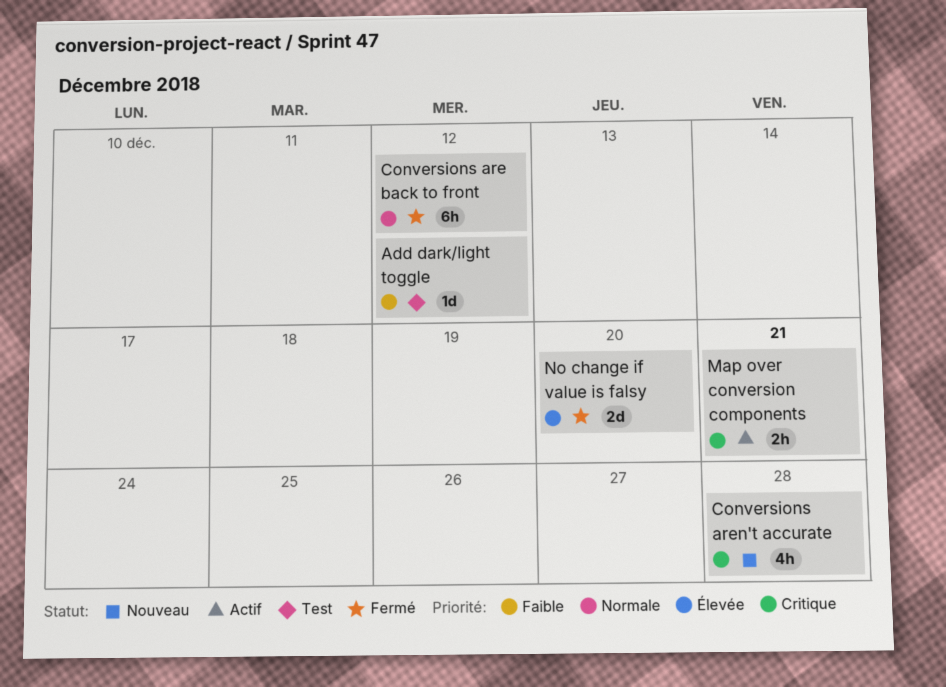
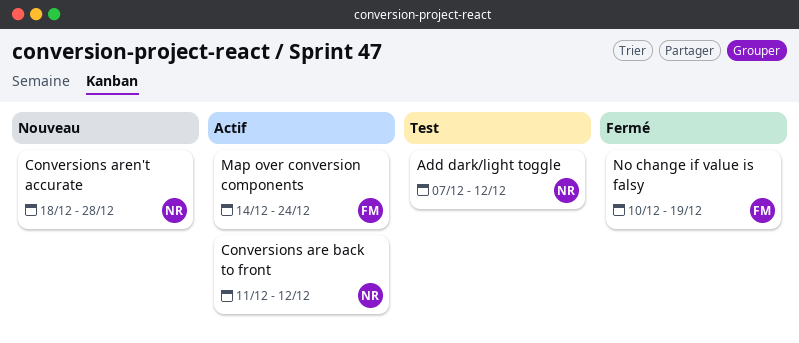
Conversions are back to front, status: Fermé -> Actif
Map over conversion components, due: Dec 21 -> Dec 24
No change if value is falsy, due: Dec 20 -> Dec 19

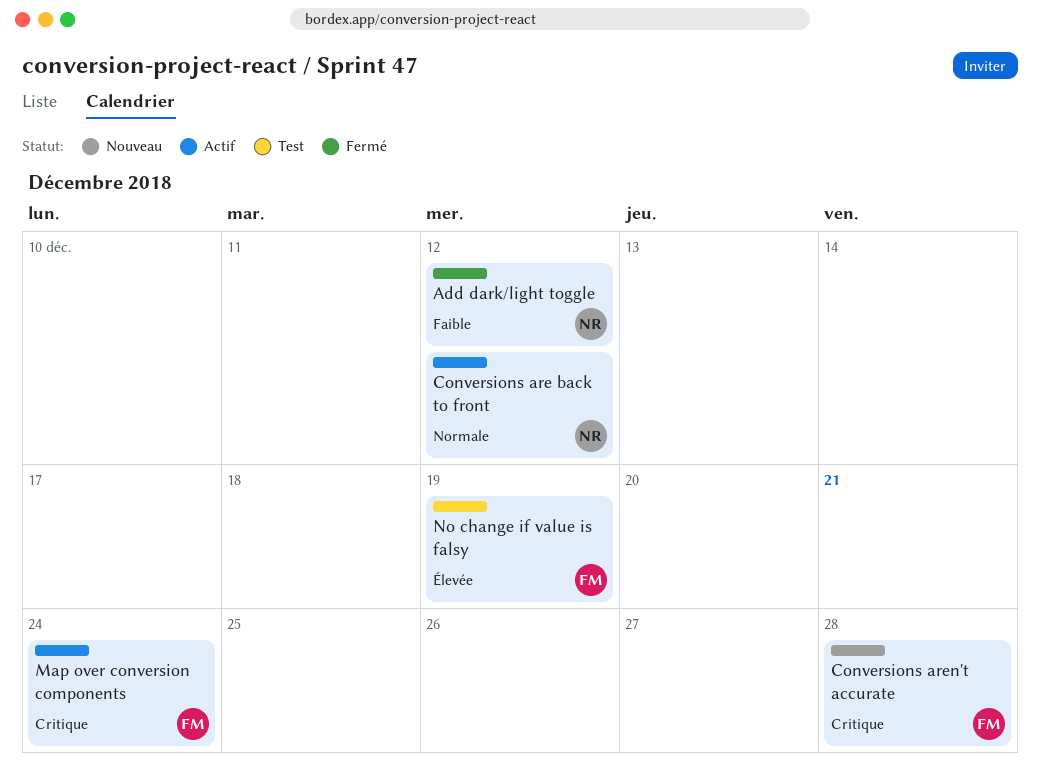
Add dark/light toggle, status: Test -> Fermé
Conversions aren't accurate, owner: NR -> FM
No change if value is falsy, status: Fermé -> Test

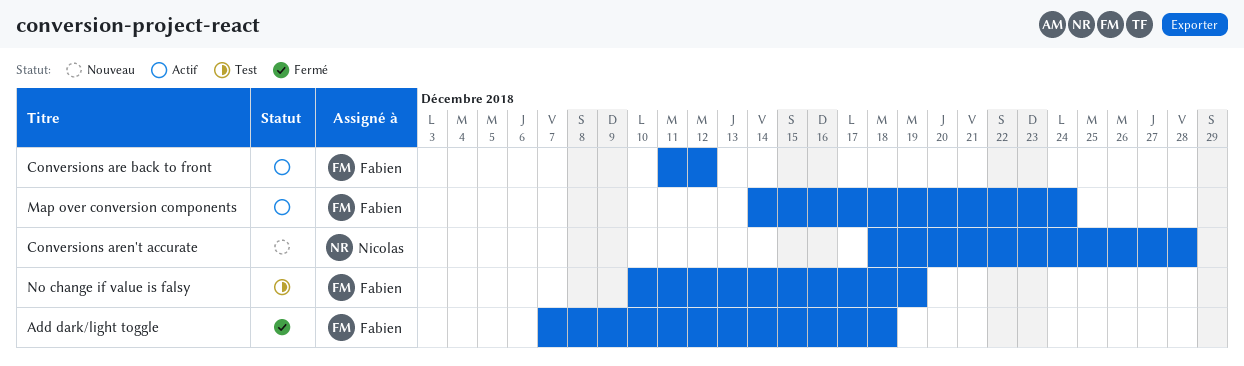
Add dark/light toggle, owner: Nicolas -> Fabien
Add dark/light toggle, due: Dec 12 -> Dec 18
Conversions are back to front, owner: Nicolas -> Fabien
Conversions aren't accurate, owner: Fabien -> Nicolas

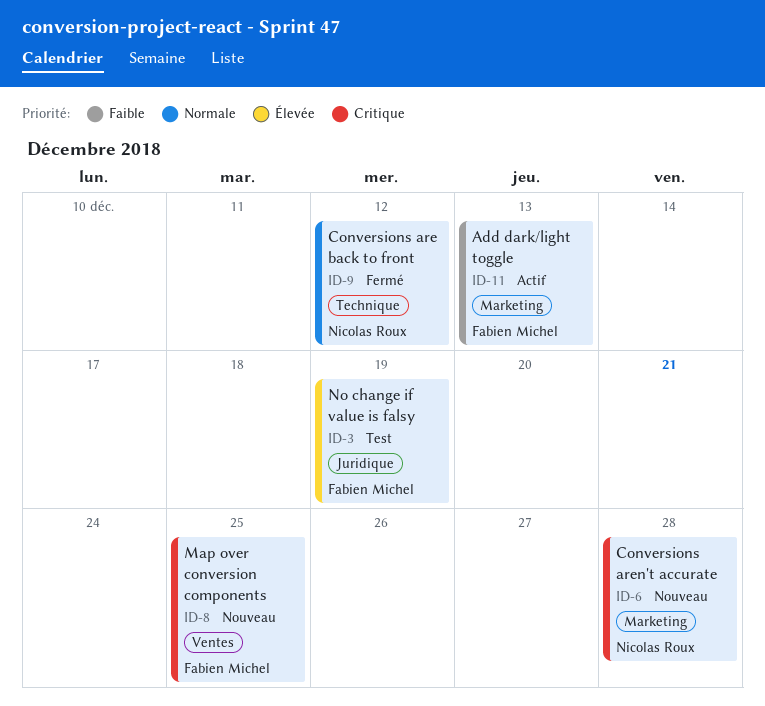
Add dark/light toggle, status: Fermé -> Actif
Add dark/light toggle, due: Dec 18 -> Dec 13
Conversions are back to front, status: Actif -> Fermé
Conversions are back to front, owner: Fabien Michel -> Nicolas Roux
Map over conversion components, status: Actif -> Nouveau
Map over conversion components, due: Dec 24 -> Dec 25

